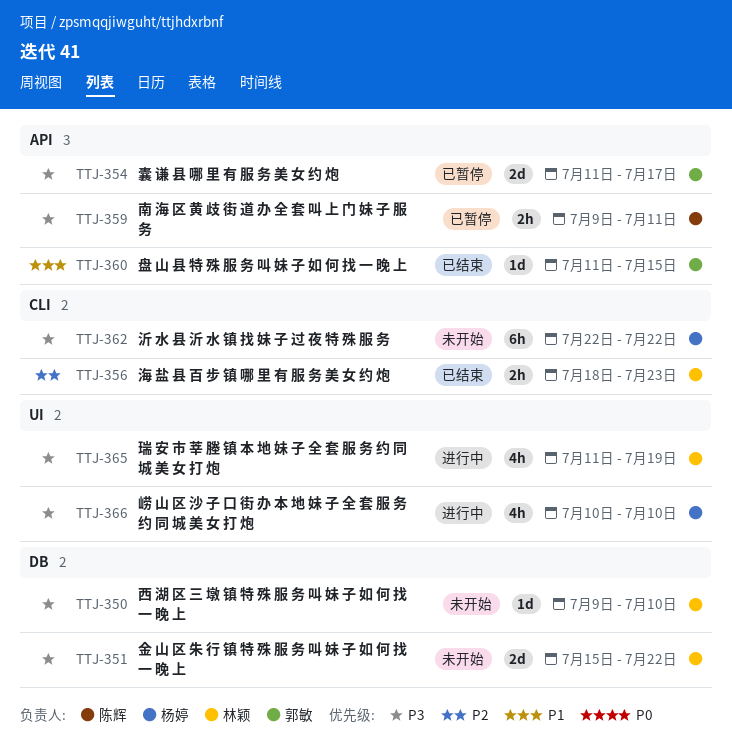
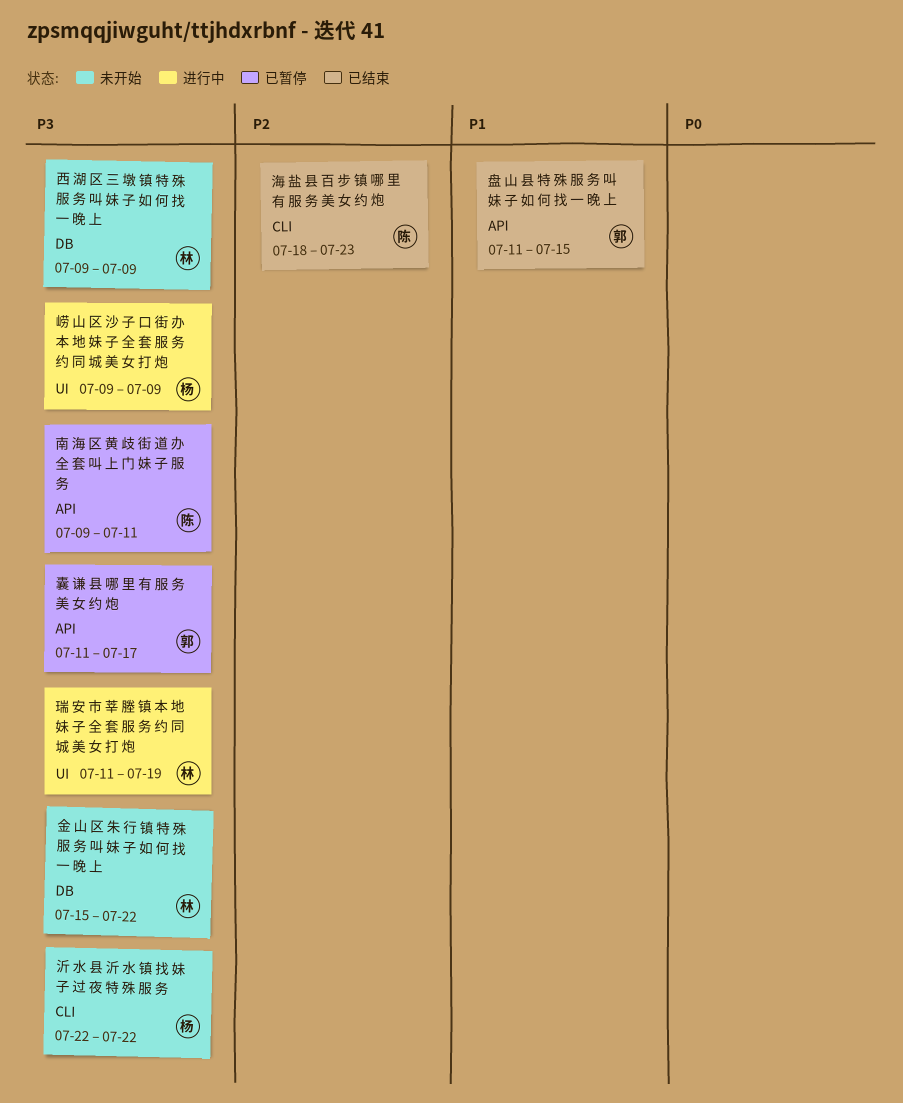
崂 山 区 沙 子 口 街 办 本 地 妹 子 全 套 服 务 约 同 城 美 女 打 炮, start: Jul 10 -> Jul 9
崂 山 区 沙 子 口 街 办 本 地 妹 子 全 套 服 务 约 同 城 美 女 打 炮, due: Jul 10 -> Jul 9
海 盐 县 百 步 镇 哪 里 有 服 务 美 女 约 炮, owner: 林颖 -> 陈辉
西 湖 区 三 墩 镇 特 殊 服 务 叫 妹 子 如 何 找 一 晚 上, due: Jul 10 -> Jul 9

